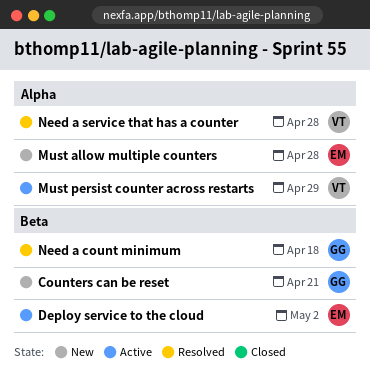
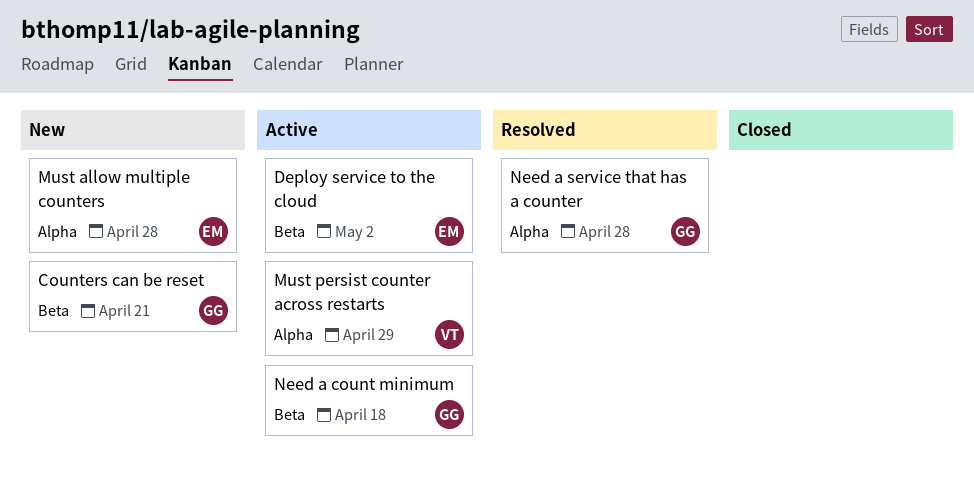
Need a count minimum, status: Resolved -> Active
Need a service that has a counter, owner: VT -> GG

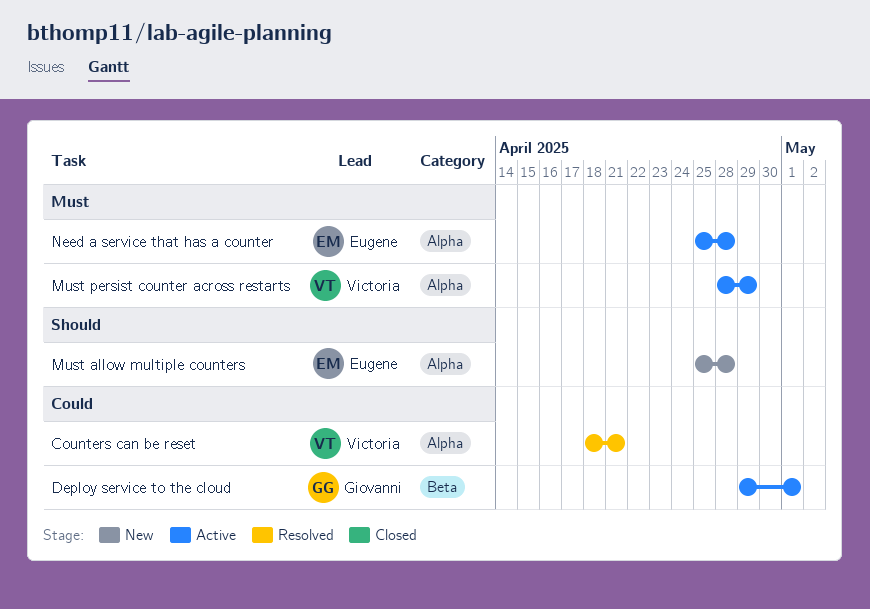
Counters can be reset, status: New -> Resolved
Counters can be reset, owner: Giovanni -> Victoria
Counters can be reset, label: Beta -> Alpha
Deploy service to the cloud, owner: Eugene -> Giovanni
Deploy service to the cloud, due: May 2 -> May 1
Need a count minimum: present -> none
Need a service that has a counter, status: Resolved -> Active
Need a service that has a counter, owner: Giovanni -> Eugene

